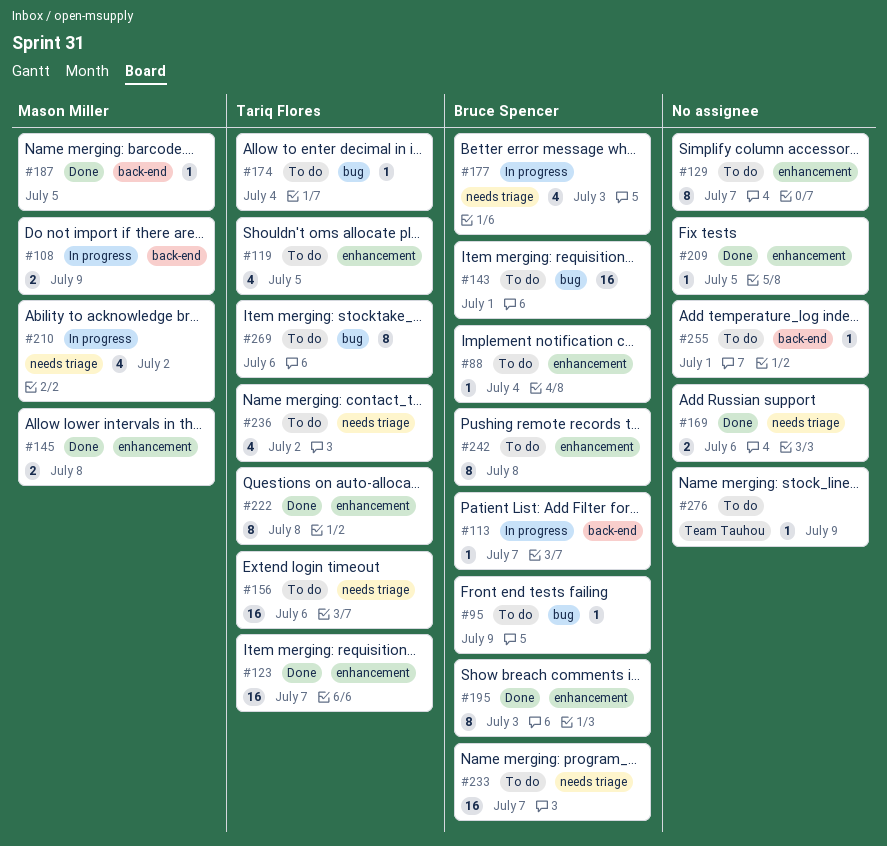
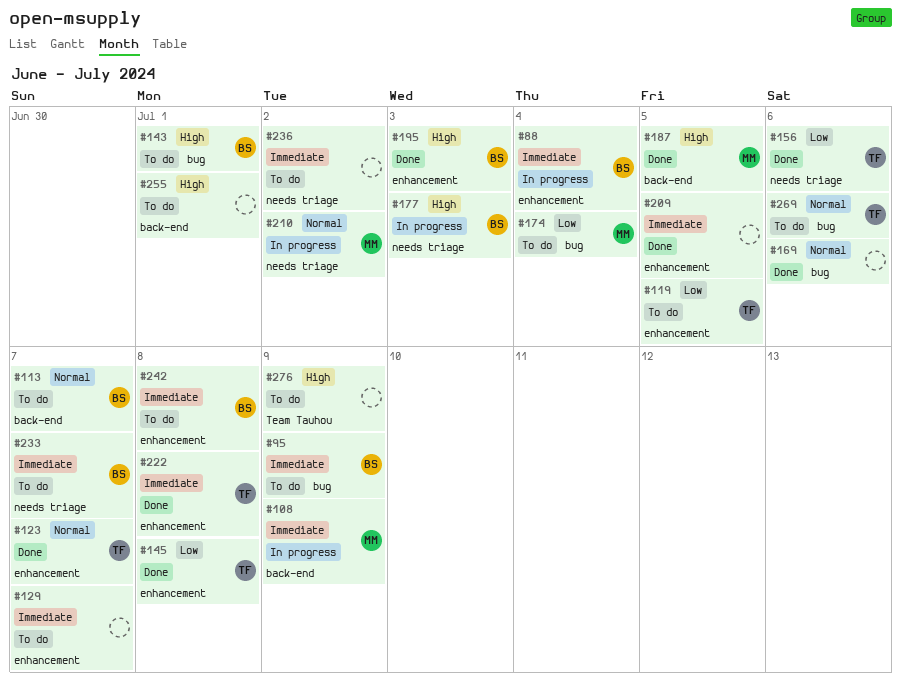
#88, status: To do -> In progress
#113, status: In progress -> To do
#145, owner: Mason Miller -> Tariq Flores
#156, status: To do -> Done
#169, label: needs triage -> bug
#174, owner: Tariq Flores -> Mason Miller
#236, owner: Tariq Flores -> none

